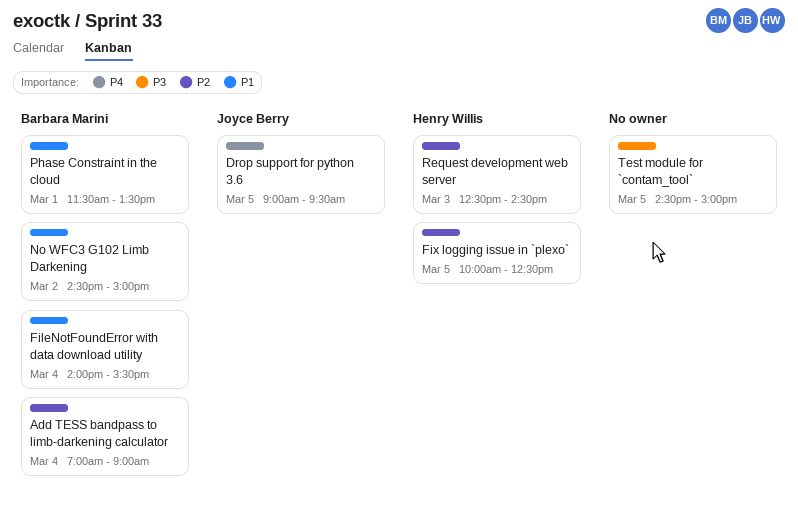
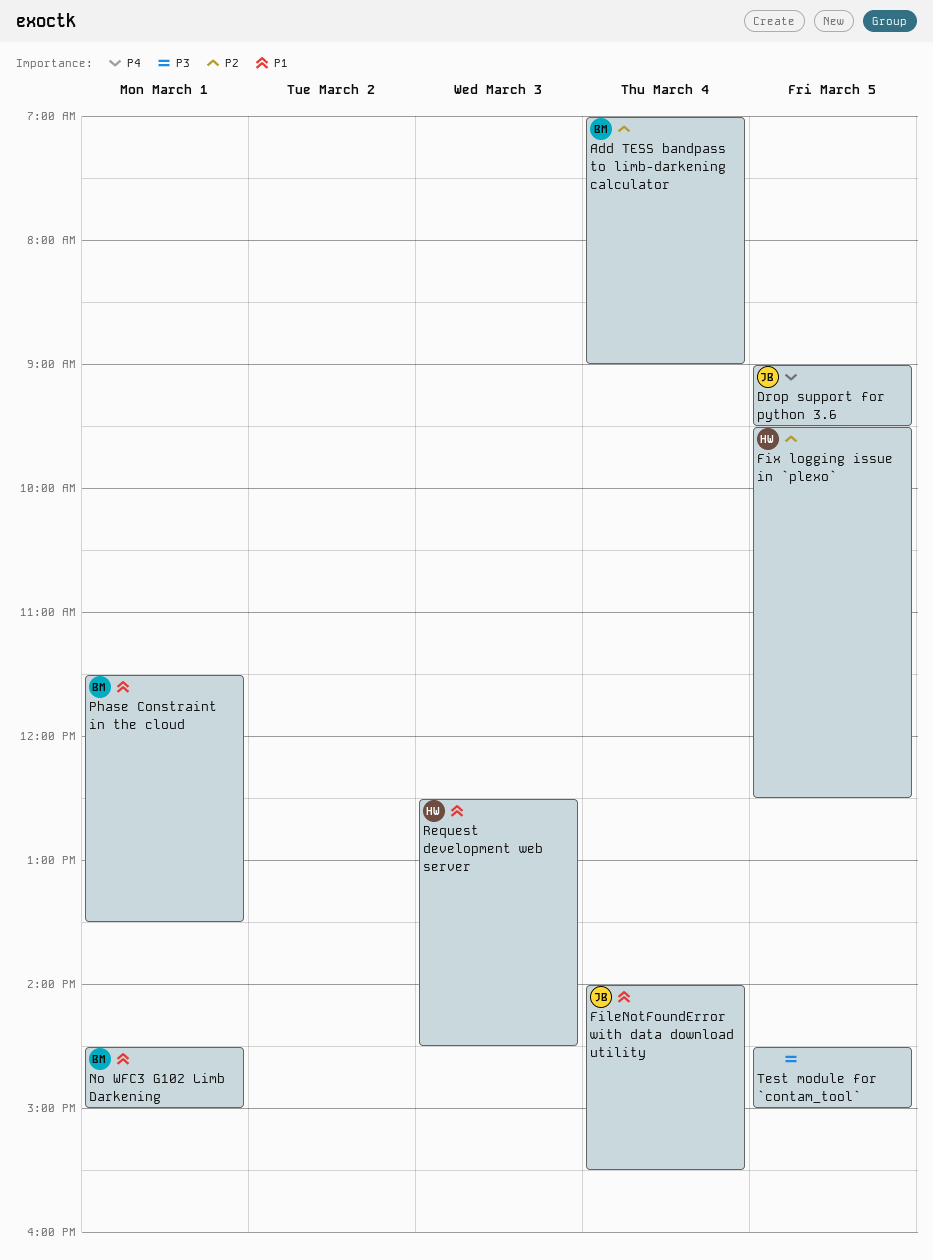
FileNotFoundError with data download utility, owner: Barbara Marini -> Joyce Berry
Fix logging issue in `plexo`, begins: 10:00 -> 09:30
No WFC3 G102 Limb Darkening, day: Mar 2 -> Mar 1
Request development web server, priority: P2 -> P1

